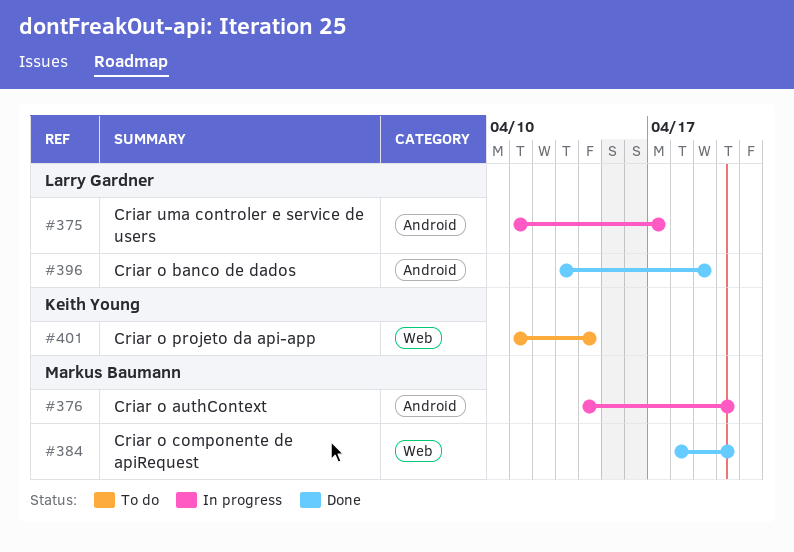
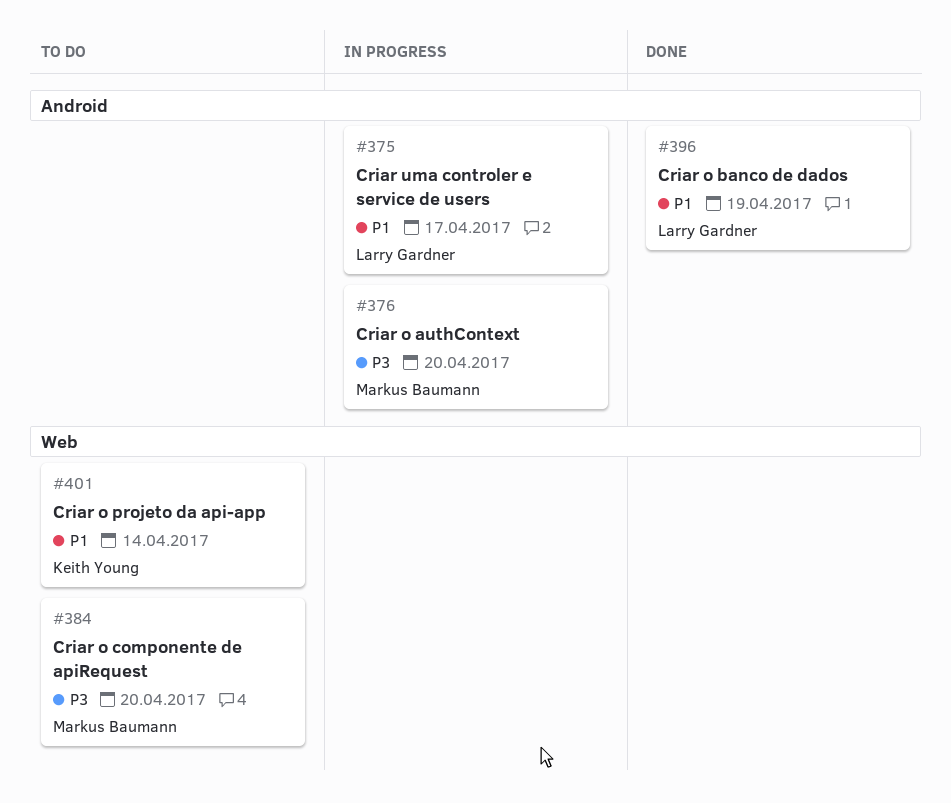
#384, status: Done -> To do

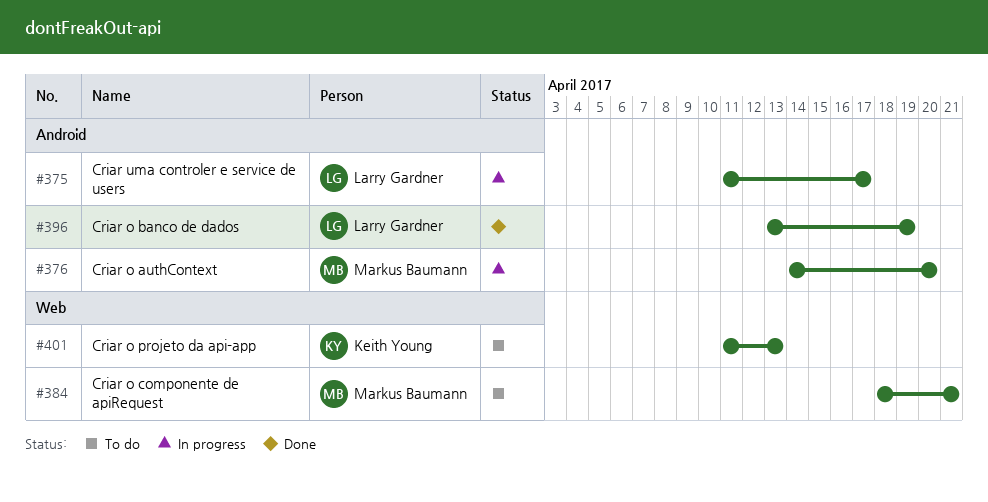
#384, due: Apr 20 -> Apr 21
#401, due: Apr 14 -> Apr 13

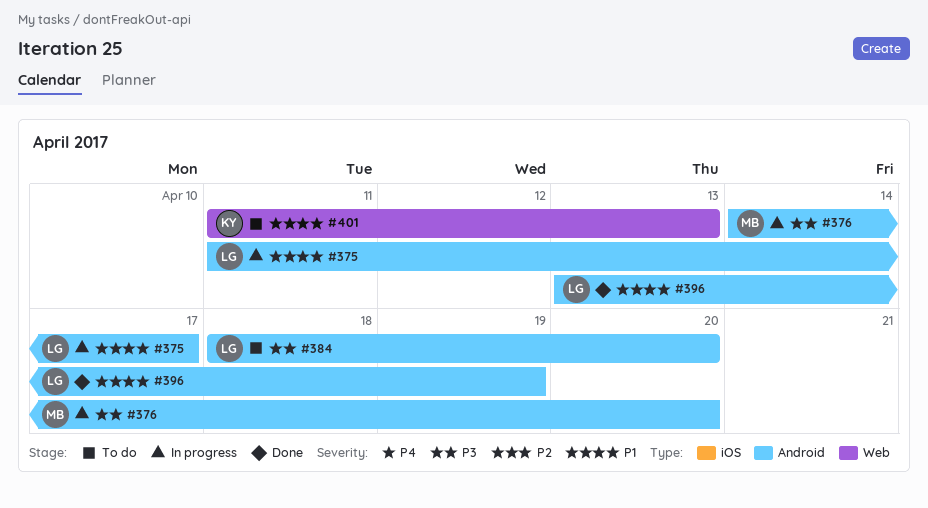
#384, owner: Markus Baumann -> Larry Gardner
#384, label: Web -> Android
#384, due: Apr 21 -> Apr 20

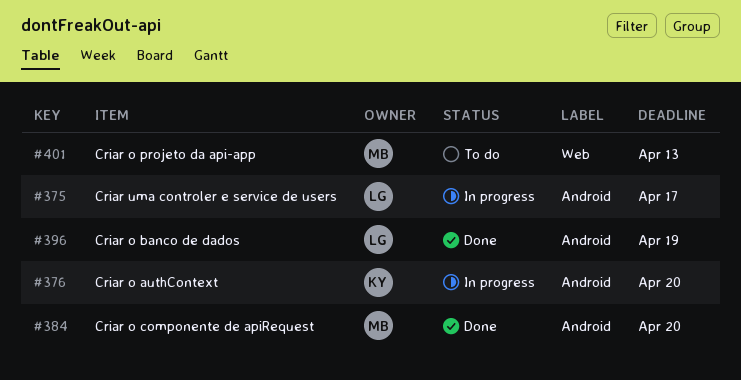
#376, owner: MB -> KY
#384, status: To do -> Done
#384, owner: LG -> MB
#401, owner: KY -> MB

